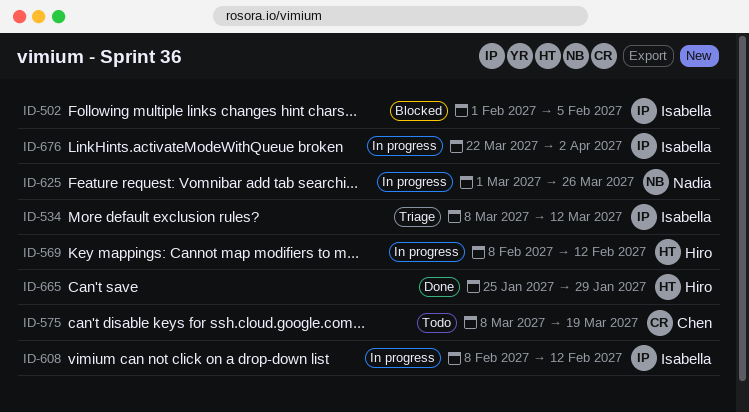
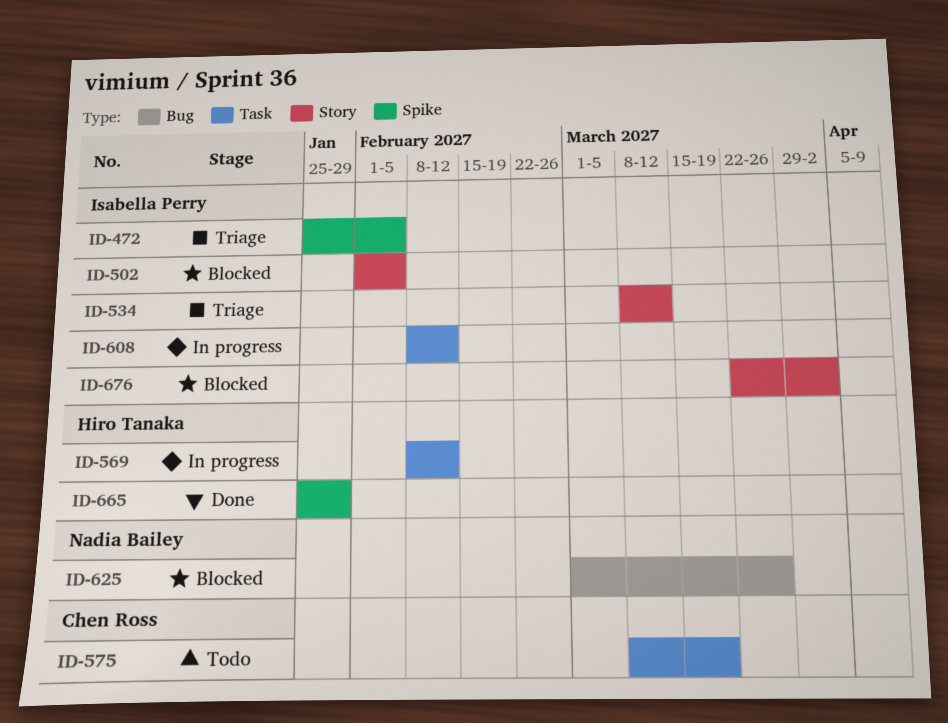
ID-472: none -> present
ID-625, status: In progress -> Blocked
ID-676, status: In progress -> Blocked

